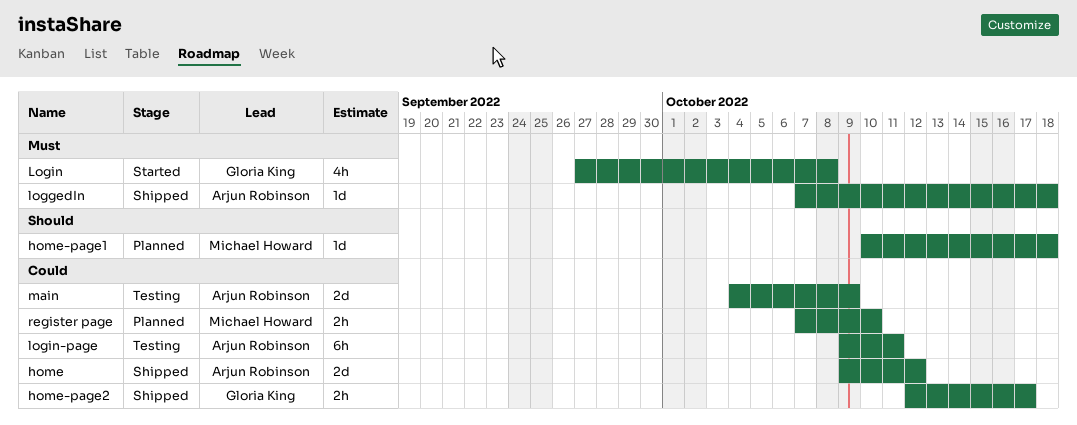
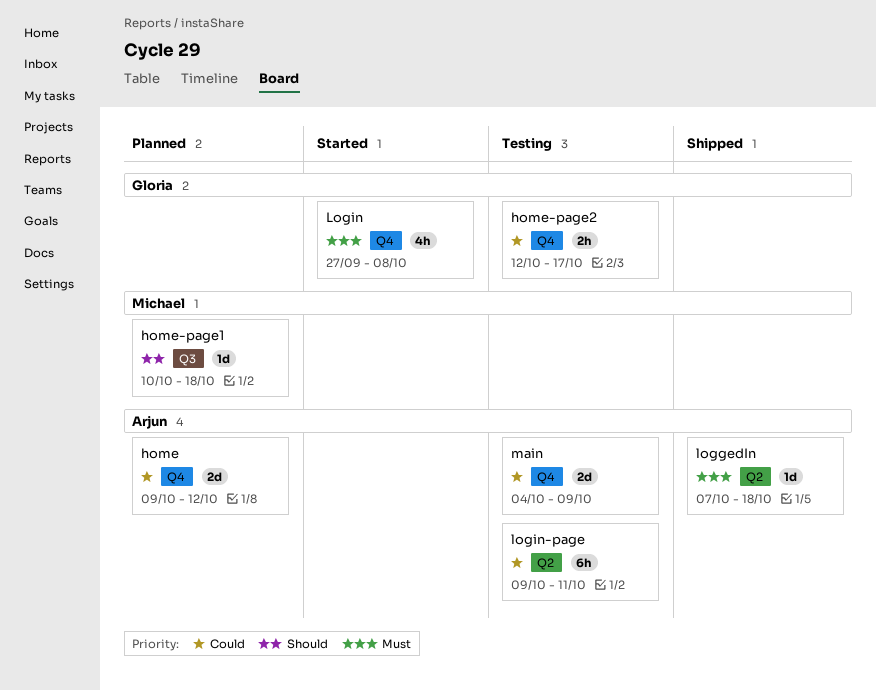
home, status: Shipped -> Planned
home-page2, status: Shipped -> Testing
register page: present -> none

